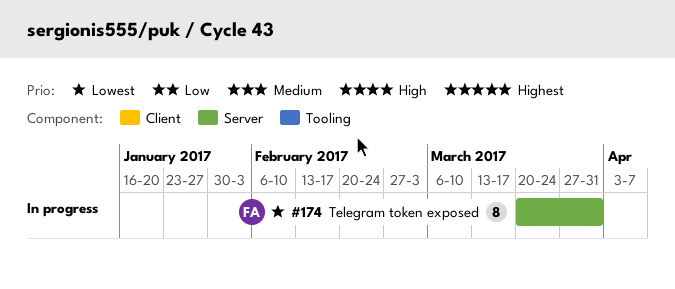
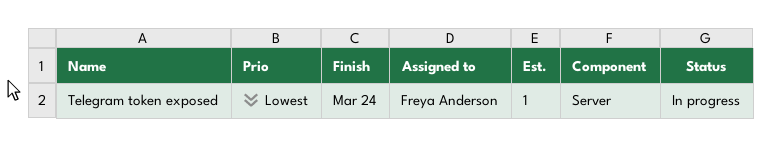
Telegram token exposed, estimate: 8 -> 1
Telegram token exposed, due: Mar 31 -> Mar 24

